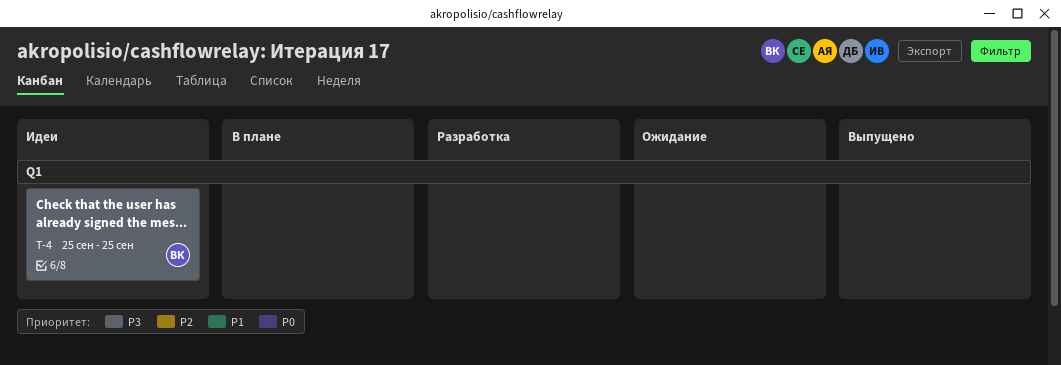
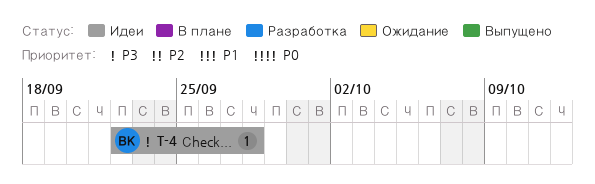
T-4, start: Sep 25 -> Sep 22
T-4, due: Sep 25 -> Sep 28

